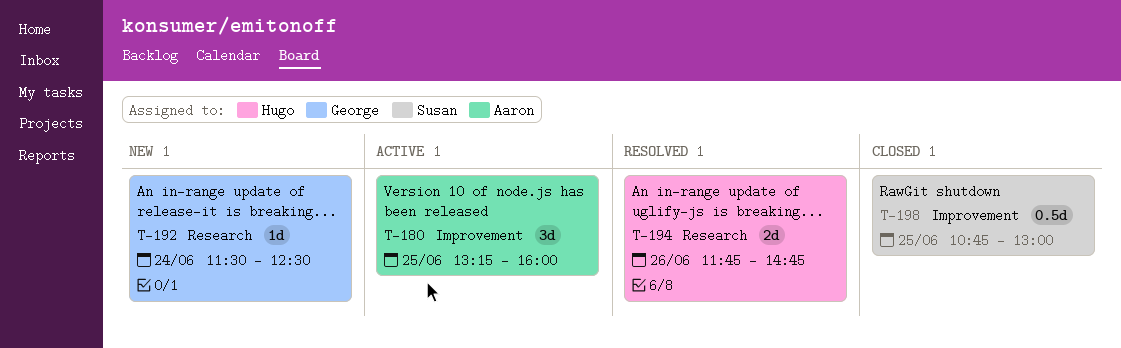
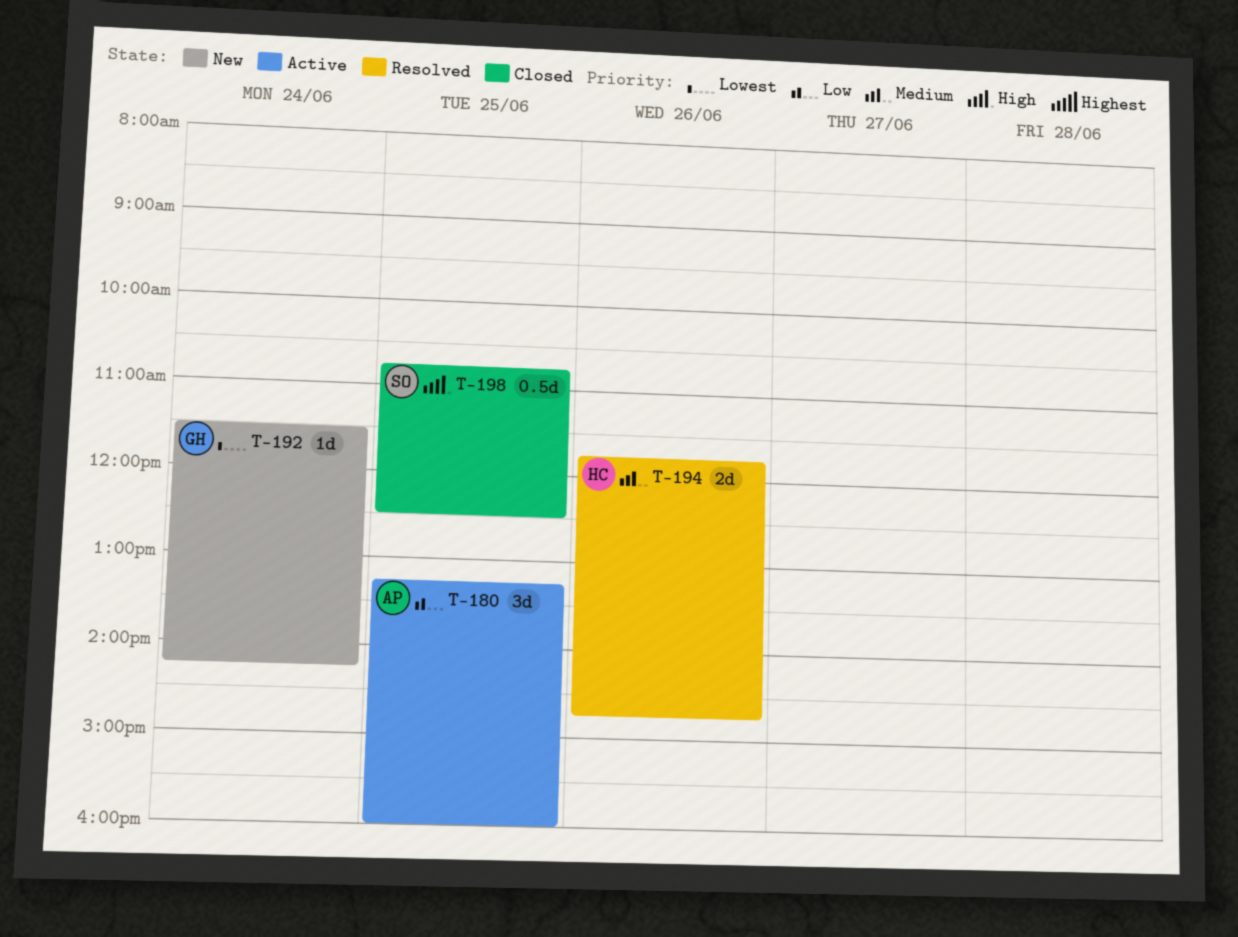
T-192, ends: 12:30 -> 14:15
T-198, ends: 13:00 -> 12:30

